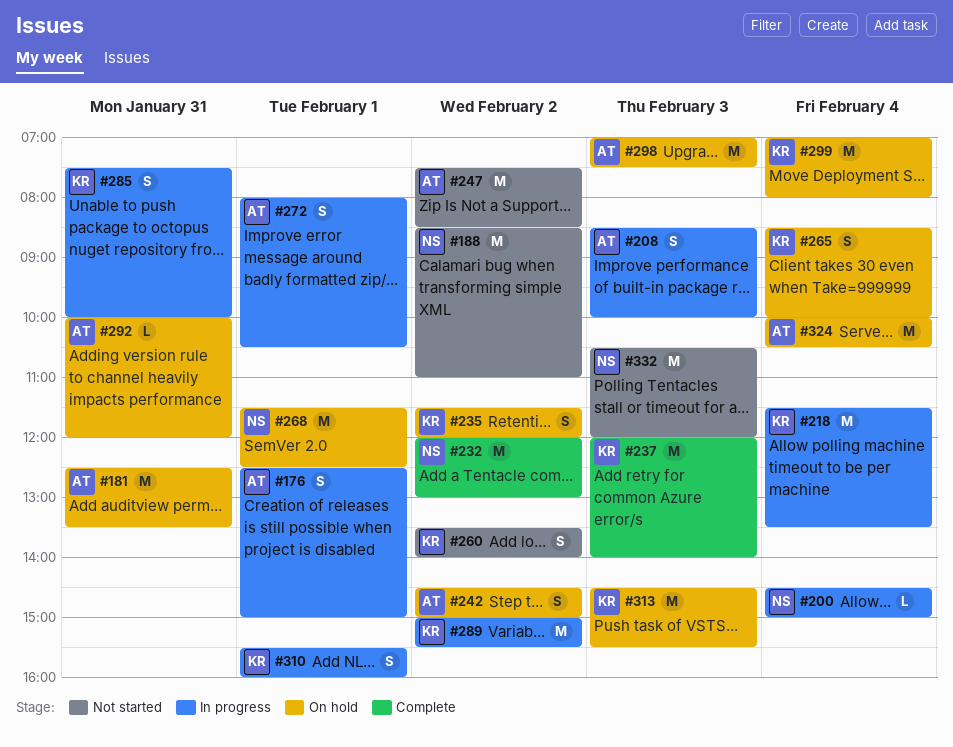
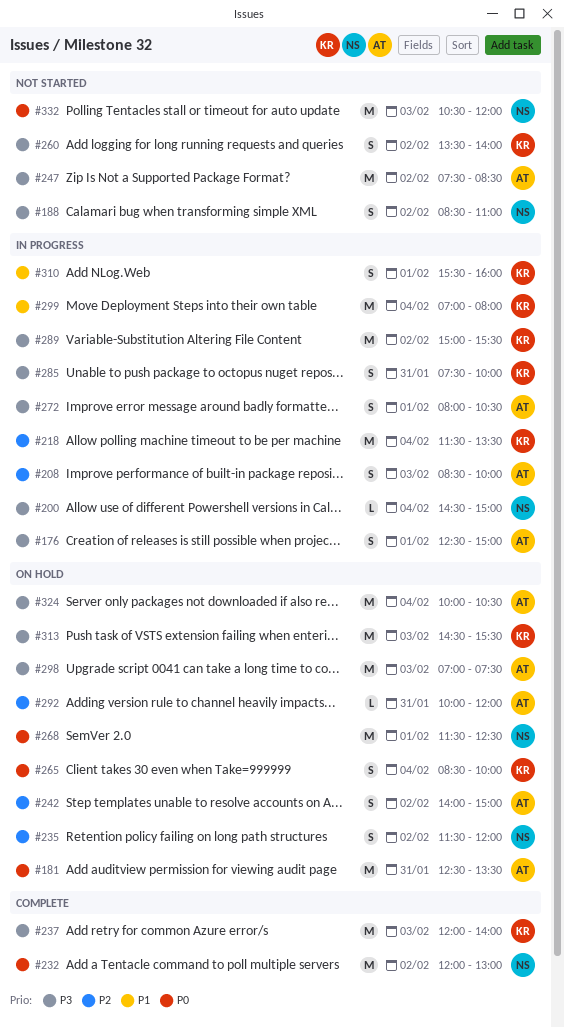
#188, estimate: M -> S
#235, owner: KR -> NS
#242, begins: 14:30 -> 14:00
#299, status: On hold -> In progress

